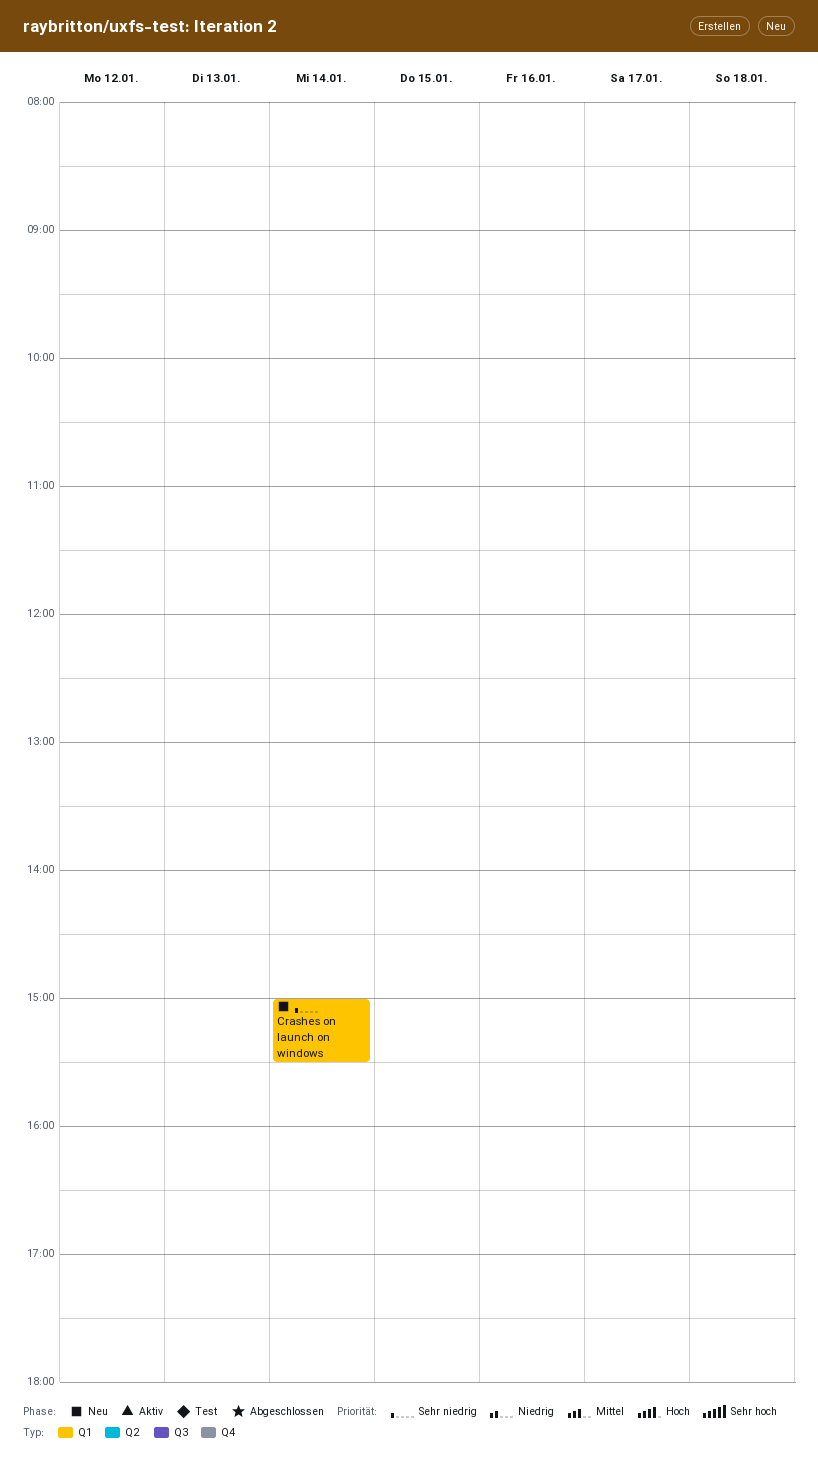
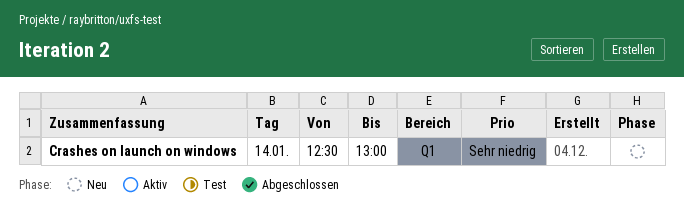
Crashes on launch on windows, begins: 15:00 -> 12:30
Crashes on launch on windows, ends: 15:30 -> 13:00

